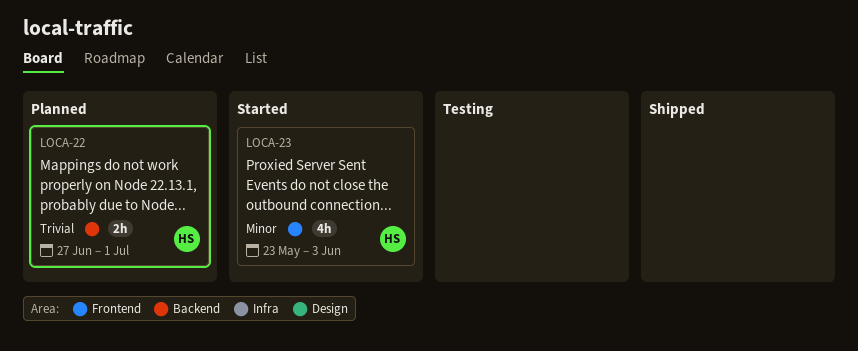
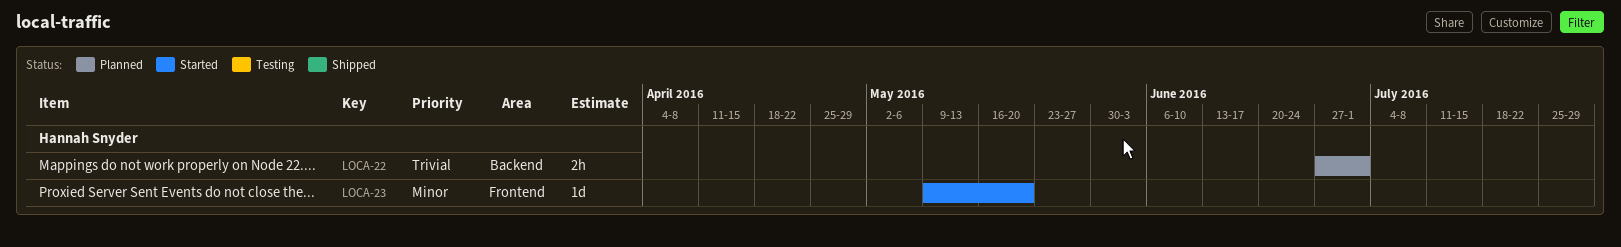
LOCA-23, estimate: 4h -> 1d
LOCA-23, start: May 23 -> May 9
LOCA-23, due: Jun 3 -> May 20

